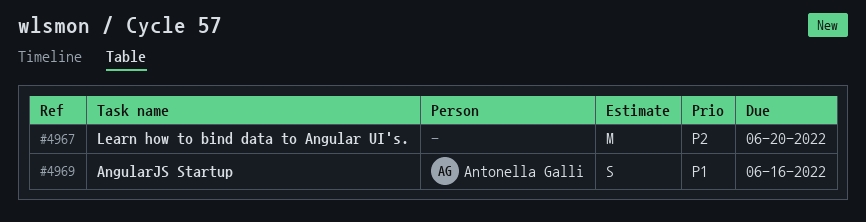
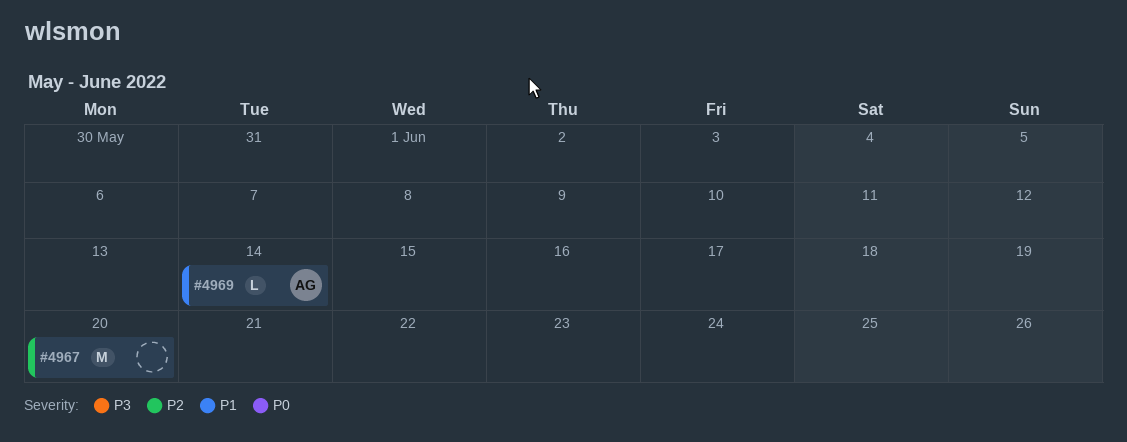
#4969, estimate: S -> L
#4969, due: Jun 16 -> Jun 14

